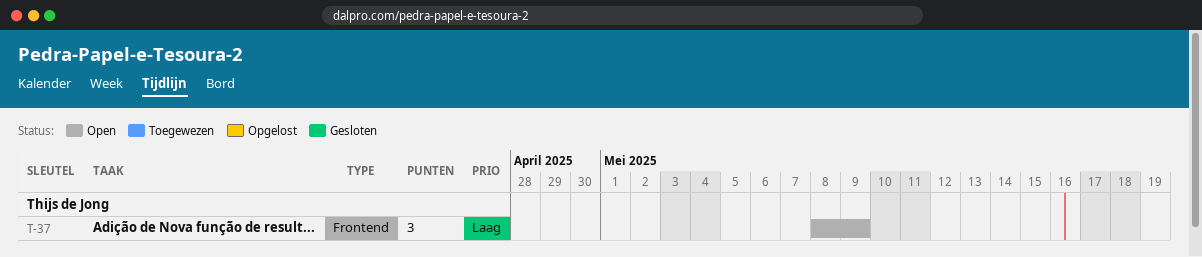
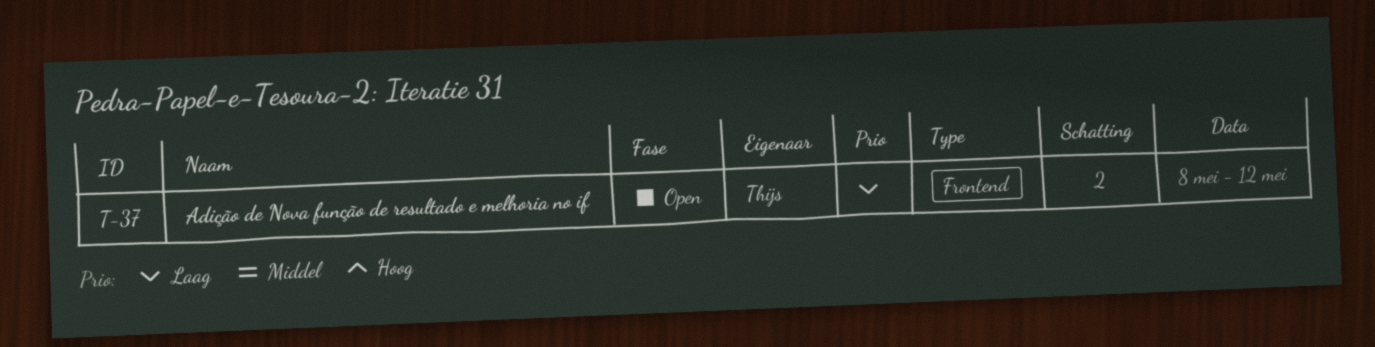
T-37, estimate: 3 -> 2
T-37, due: May 9 -> May 12

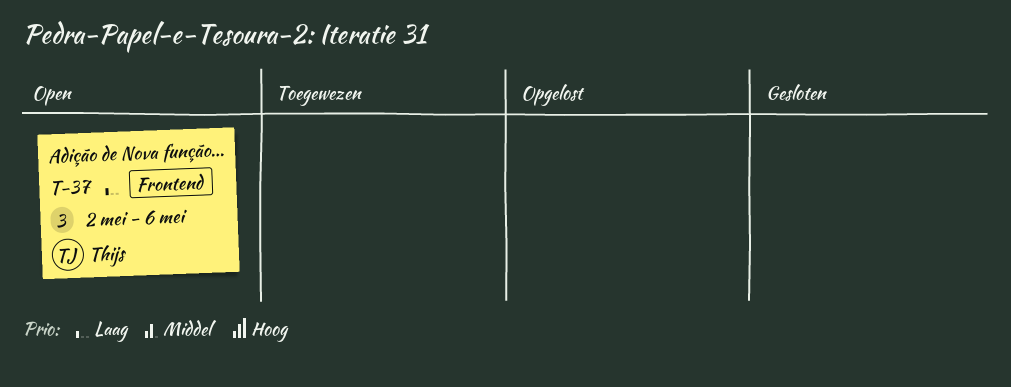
T-37, estimate: 2 -> 3
T-37, start: May 8 -> May 2
T-37, due: May 12 -> May 6

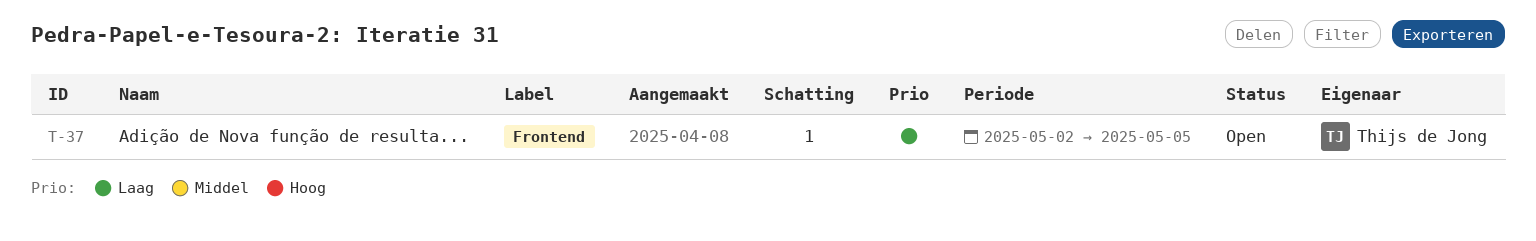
T-37, estimate: 3 -> 1
T-37, due: May 6 -> May 5

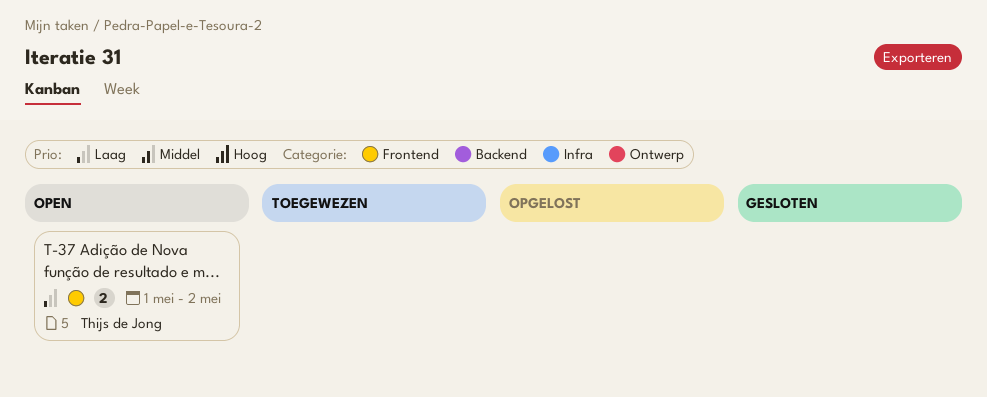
T-37, estimate: 1 -> 2
T-37, start: May 2 -> May 1
T-37, due: May 5 -> May 2

